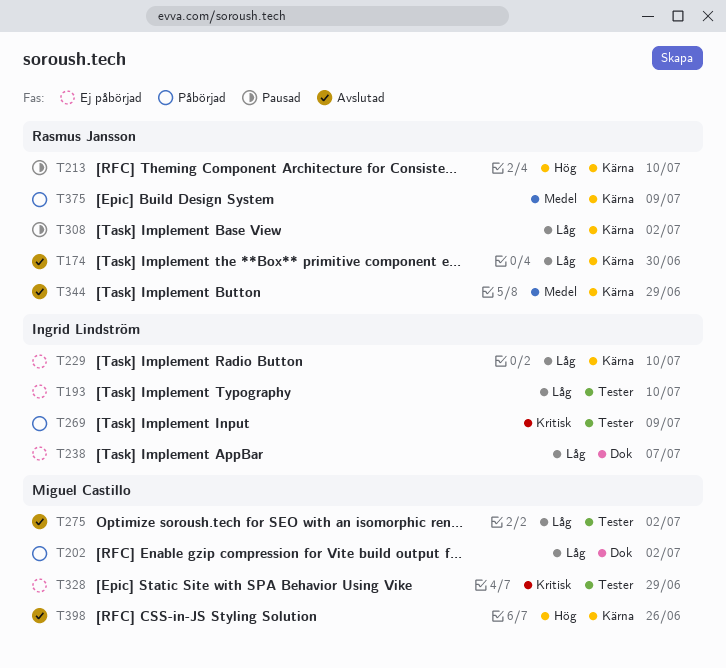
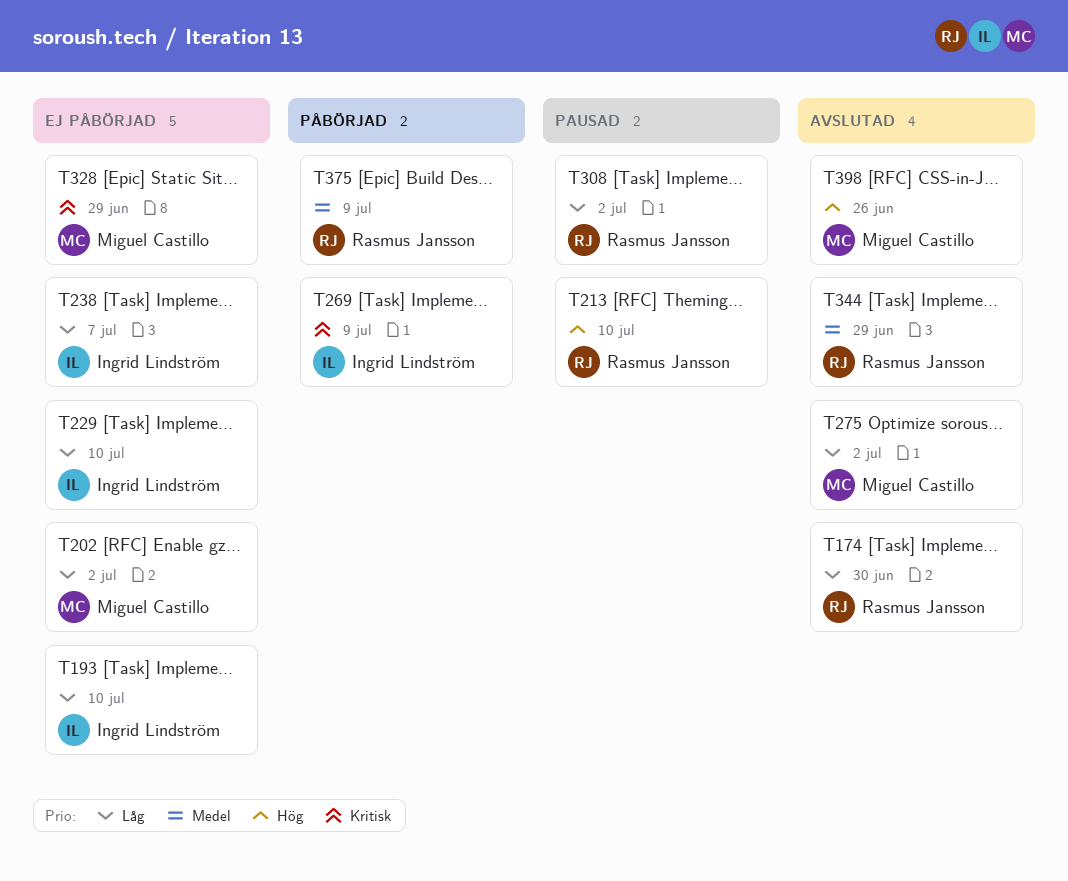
T202, status: Påbörjad -> Ej påbörjad

